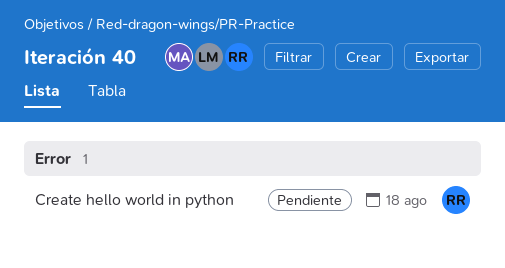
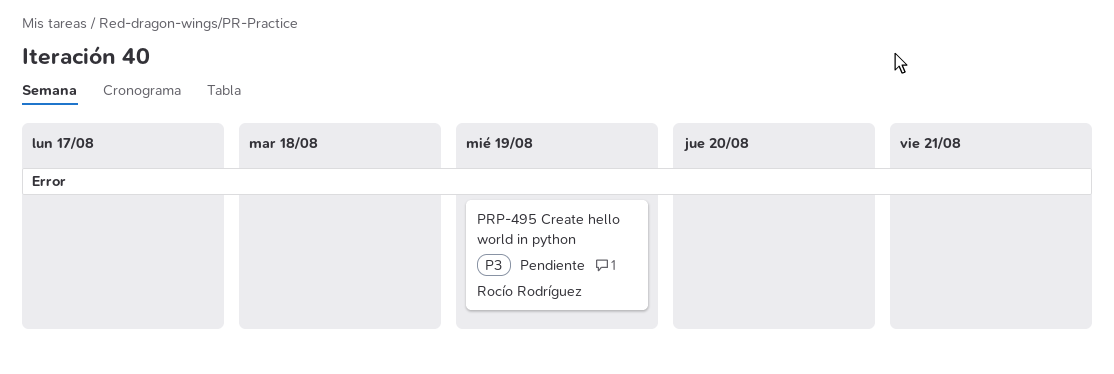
Create hello world in python, due: Aug 18 -> Aug 19

